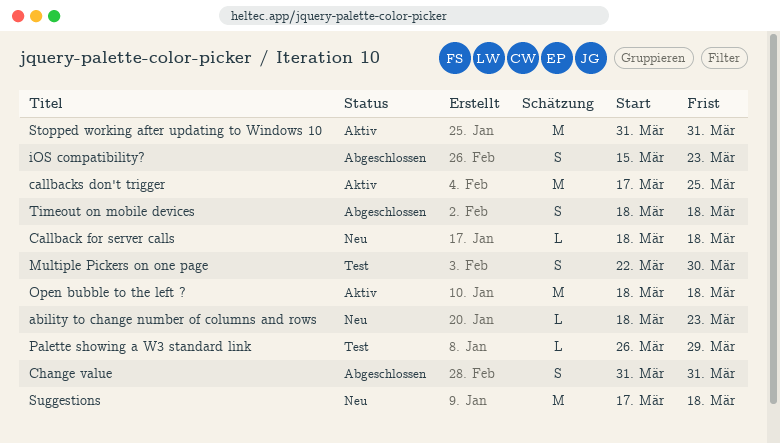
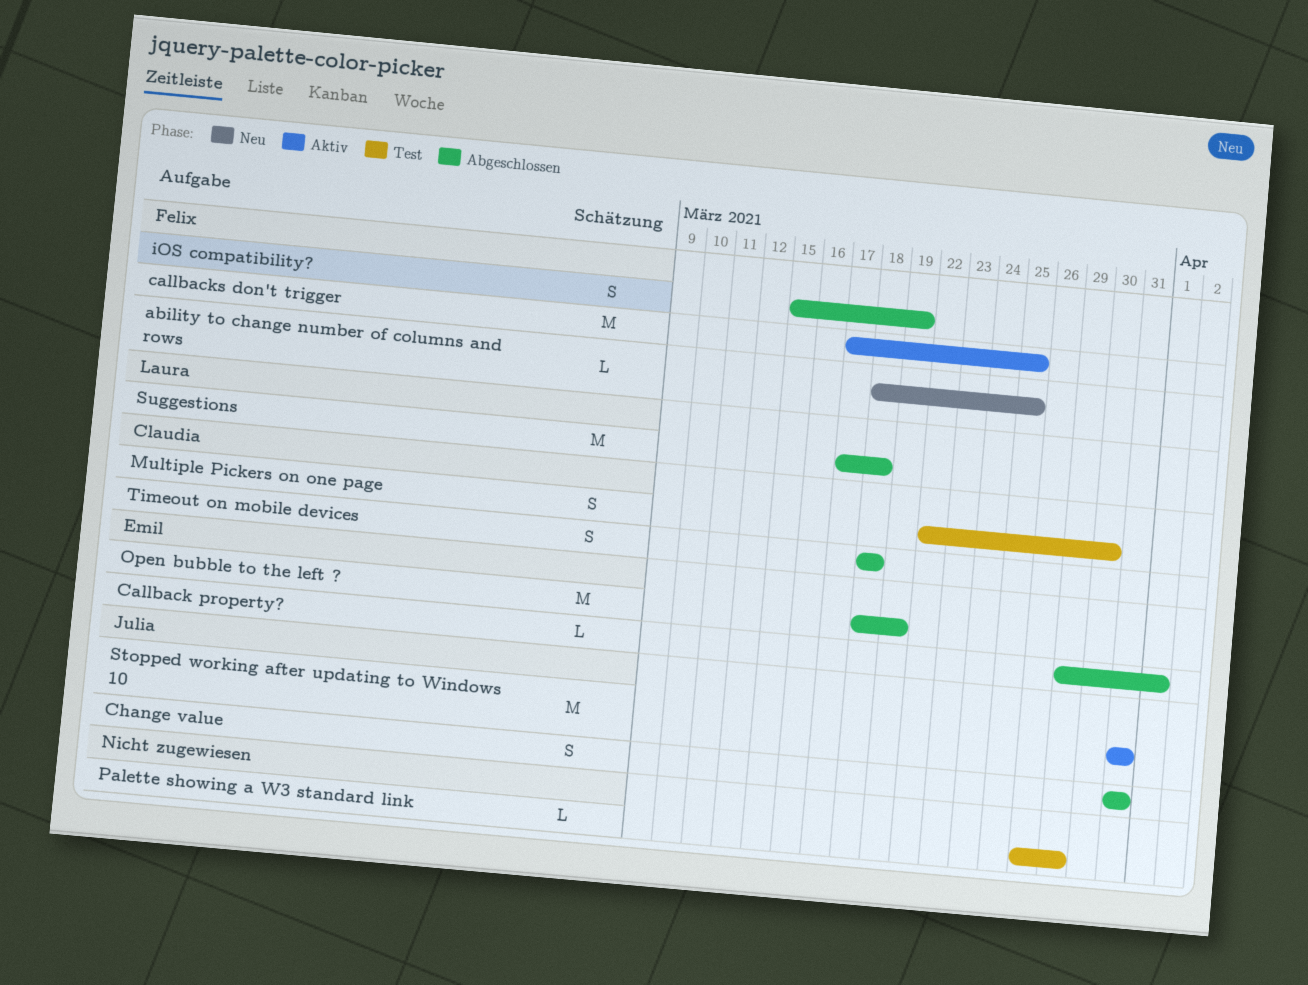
ability to change number of columns and rows, due: Mar 23 -> Mar 25
Callback for server calls: present -> none
Callback property?: none -> present
iOS compatibility?, due: Mar 23 -> Mar 19
Open bubble to the left ?, status: Aktiv -> Abgeschlossen
Open bubble to the left ?, due: Mar 18 -> Mar 19
Suggestions, status: Neu -> Abgeschlossen

